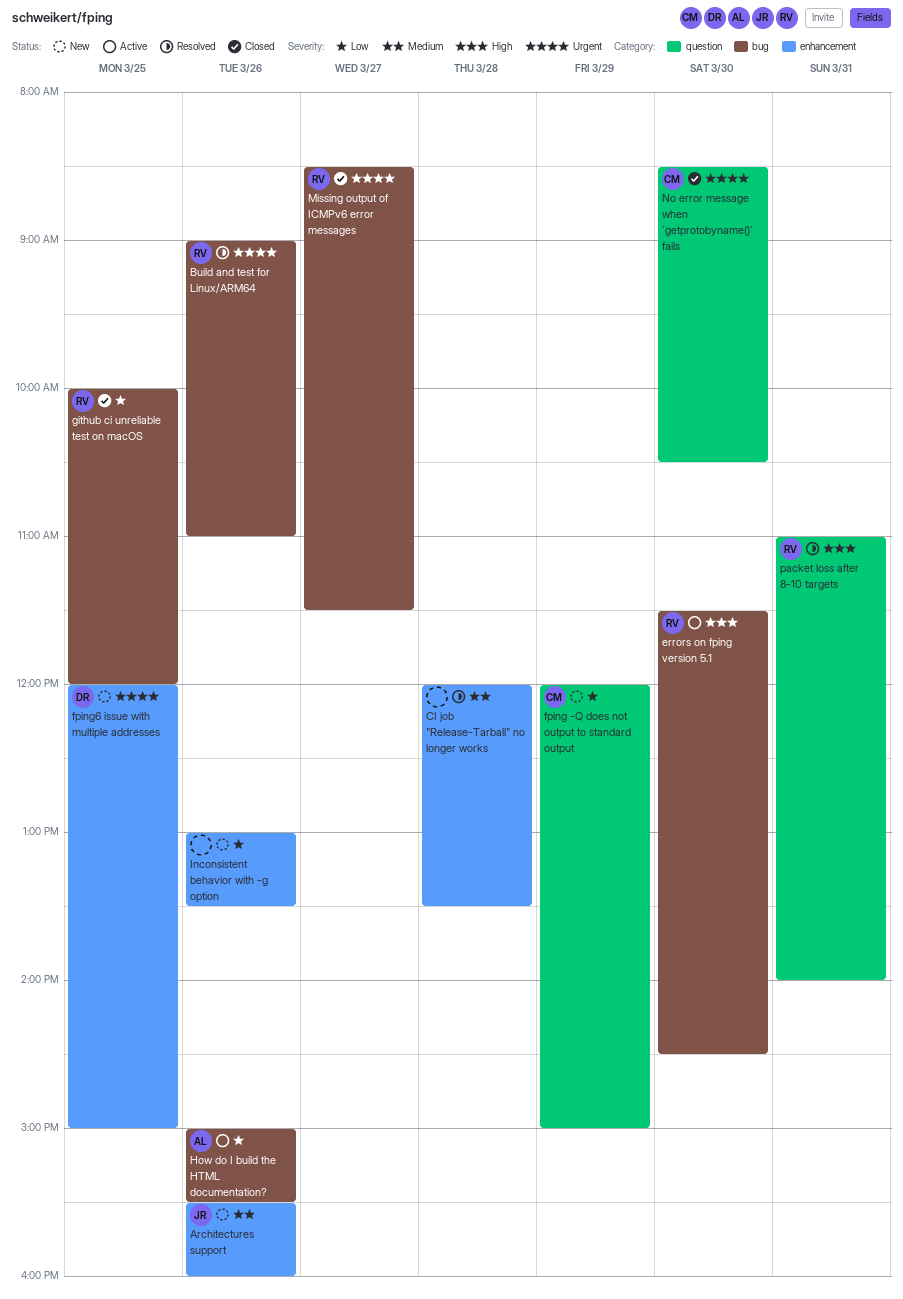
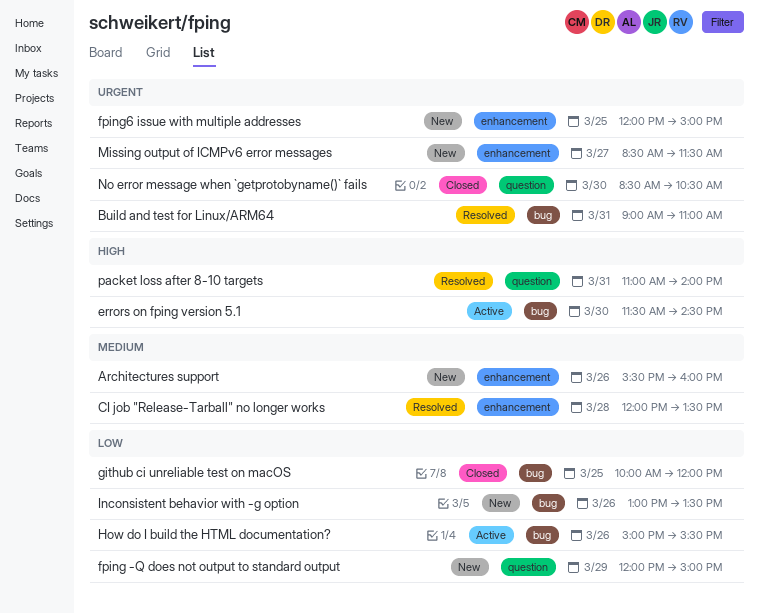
Build and test for Linux/ARM64, day: Mar 26 -> Mar 31
Inconsistent behavior with -g option, label: enhancement -> bug
Missing output of ICMPv6 error messages, status: Closed -> New
Missing output of ICMPv6 error messages, label: bug -> enhancement

